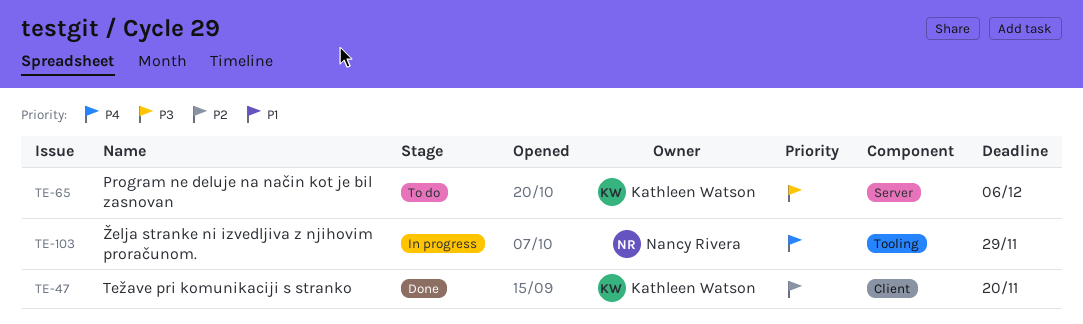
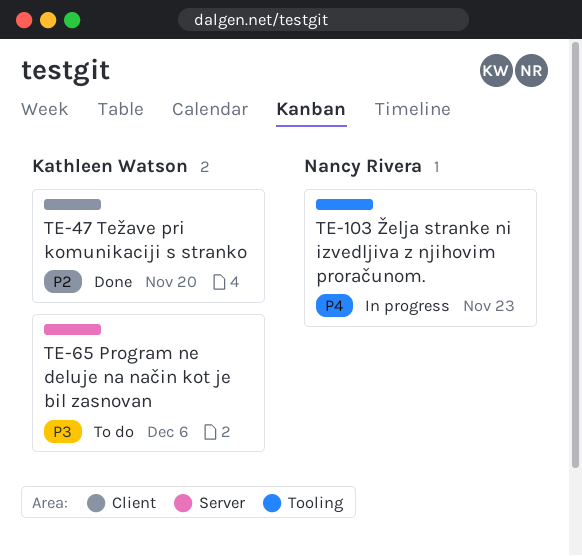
TE-103, due: Nov 29 -> Nov 23

